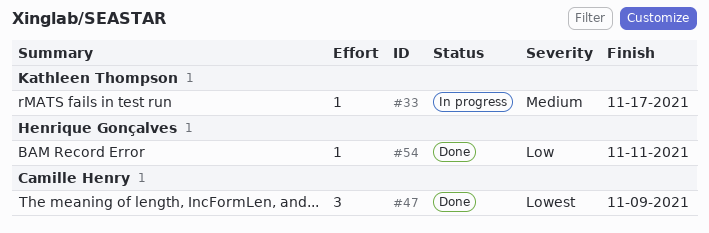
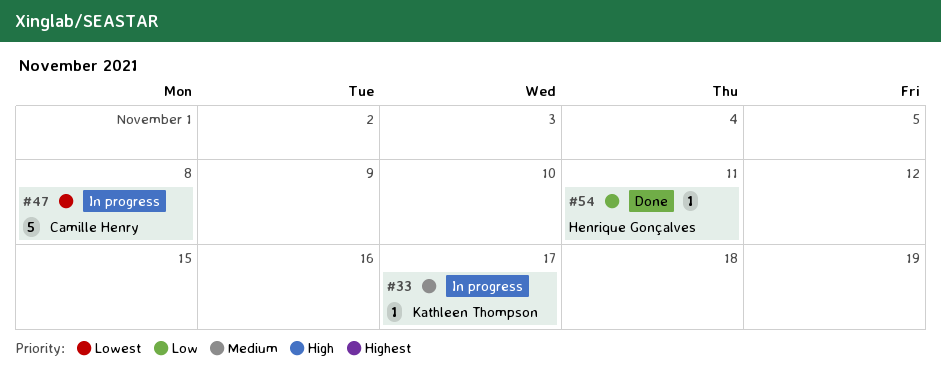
#47, status: Done -> In progress
#47, estimate: 3 -> 5
#47, due: Nov 9 -> Nov 8

